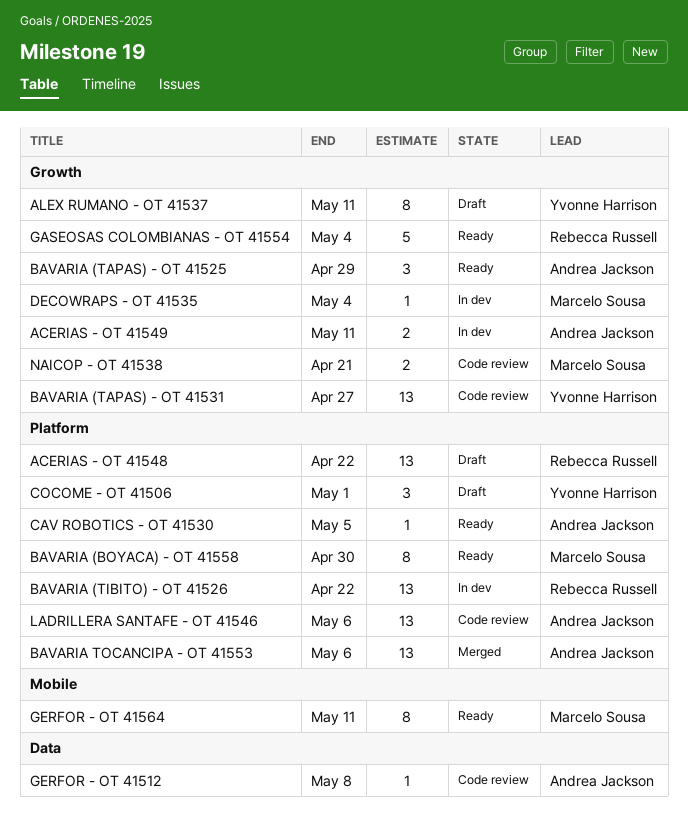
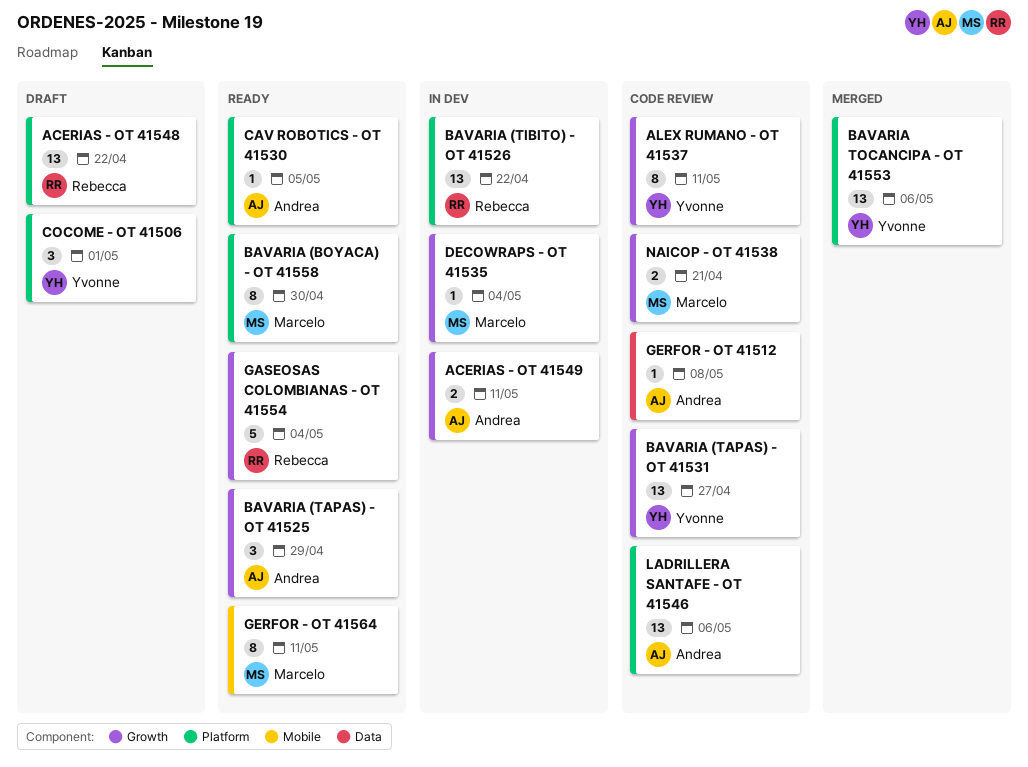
ALEX RUMANO - OT 41537, status: Draft -> Code review
BAVARIA TOCANCIPA - OT 41553, owner: Andrea Jackson -> Yvonne Harrison

